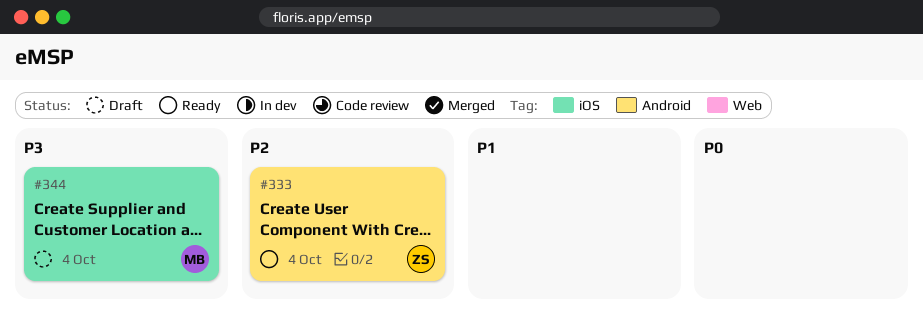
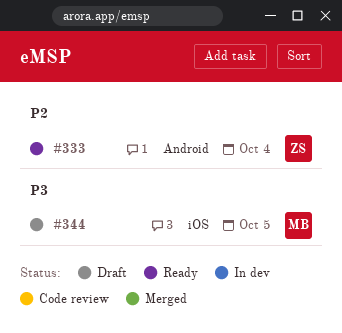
#344, due: Oct 4 -> Oct 5

